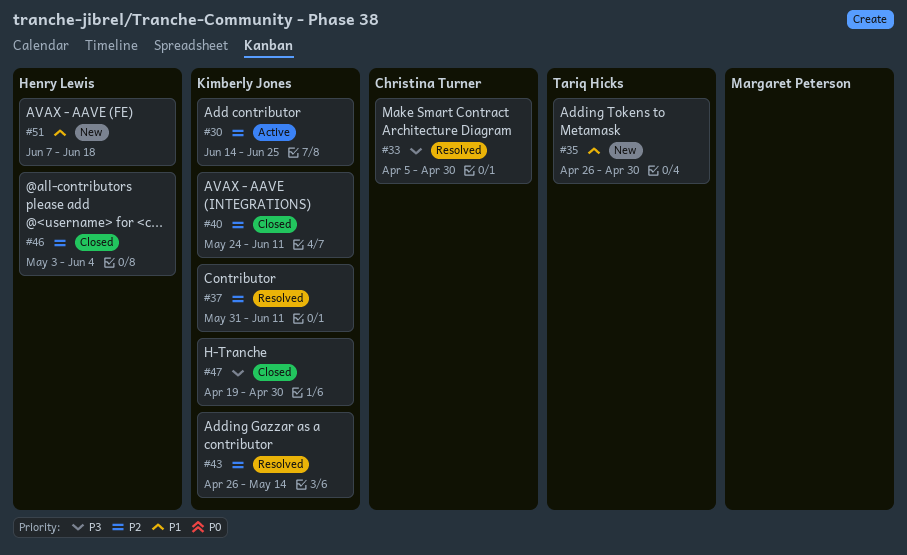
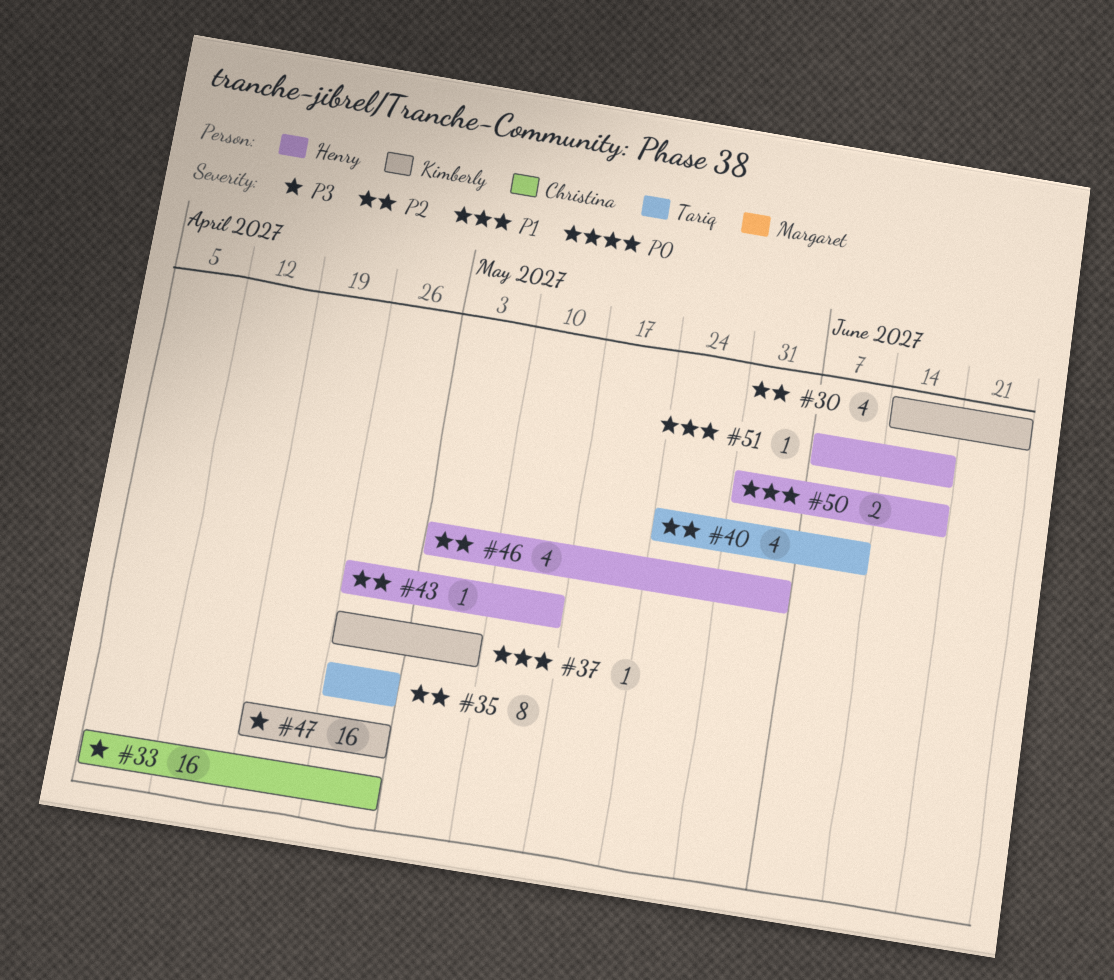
#35, priority: P1 -> P2
#37, priority: P2 -> P1
#37, start: May 31 -> Apr 26
#37, due: Jun 11 -> May 7
#40, owner: Kimberly Jones -> Tariq Hicks
#43, owner: Kimberly Jones -> Henry Lewis
#50: none -> present

